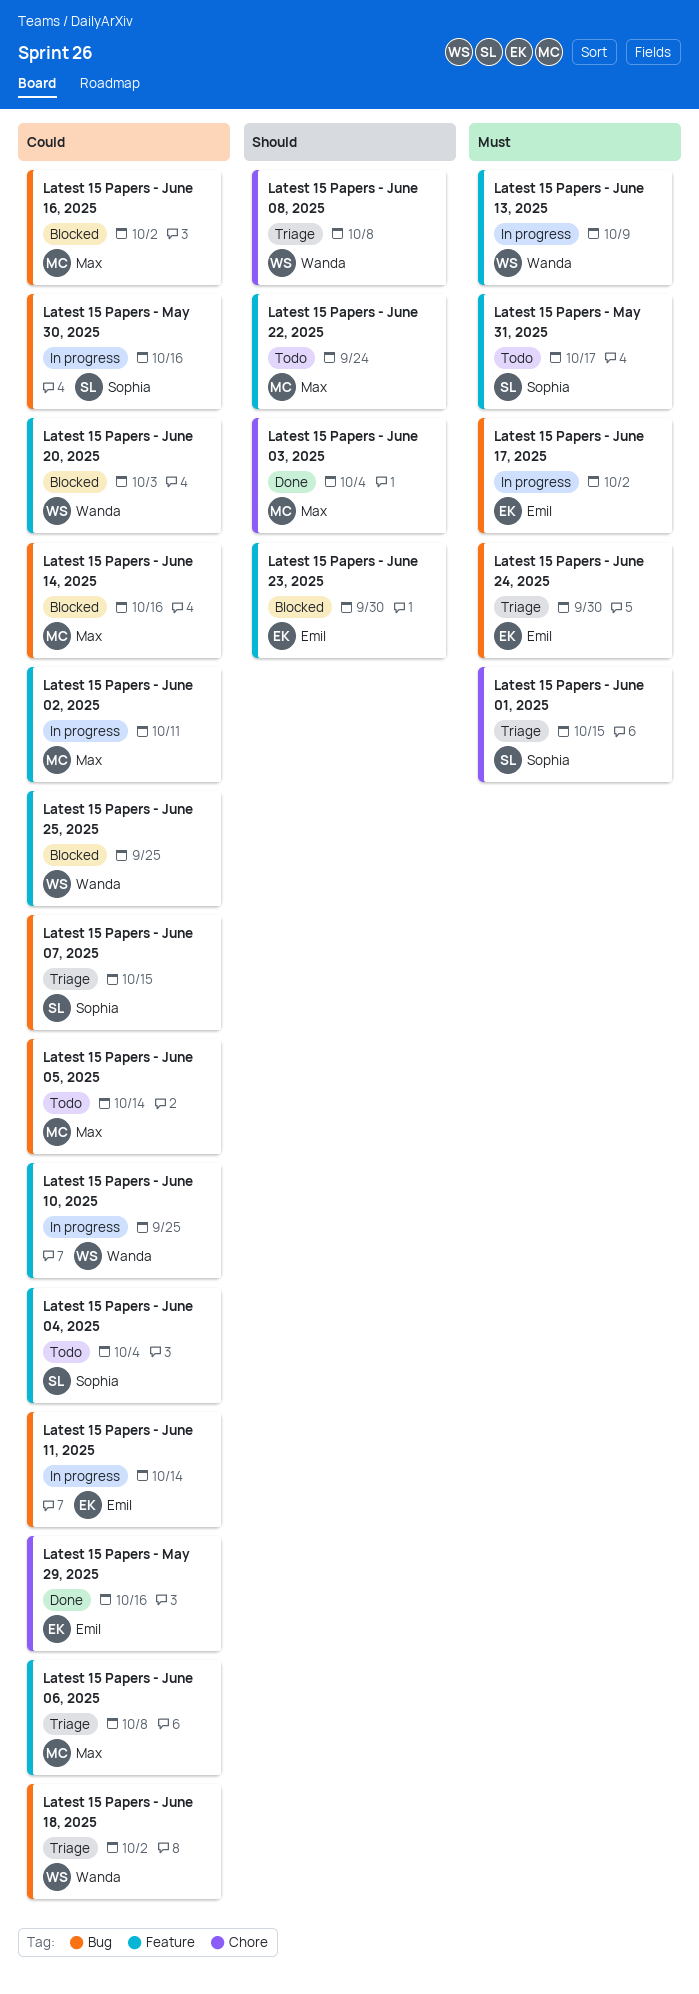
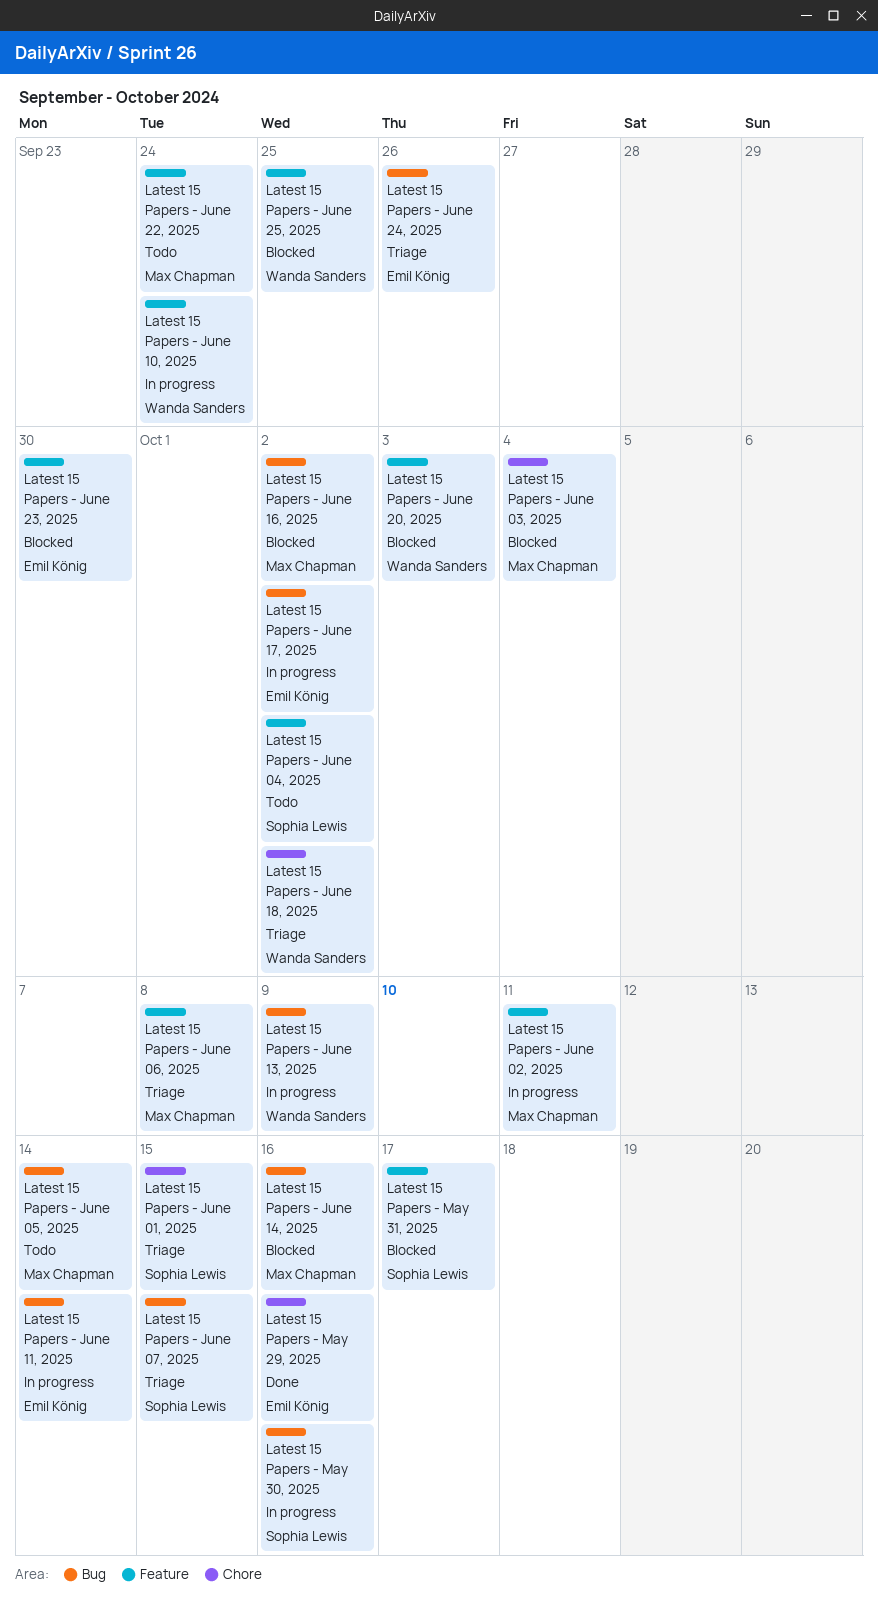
Latest 15 Papers - June 03, 2025, status: Done -> Blocked
Latest 15 Papers - June 04, 2025, due: Oct 4 -> Oct 2
Latest 15 Papers - June 08, 2025: present -> none
Latest 15 Papers - June 10, 2025, due: Sep 25 -> Sep 24
Latest 15 Papers - June 13, 2025, label: Feature -> Bug
Latest 15 Papers - June 18, 2025, label: Bug -> Chore
Latest 15 Papers - June 24, 2025, due: Sep 30 -> Sep 26
Latest 15 Papers - May 31, 2025, status: Todo -> Blocked

